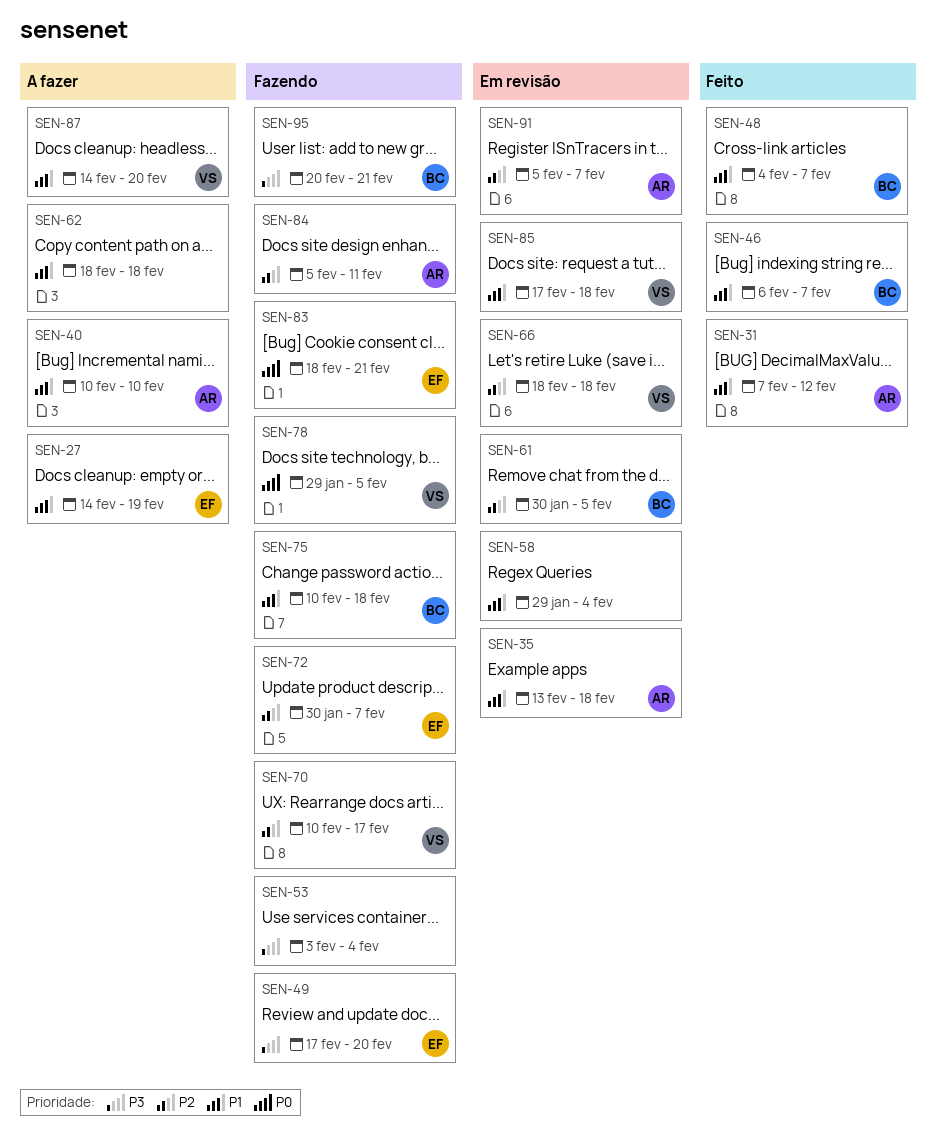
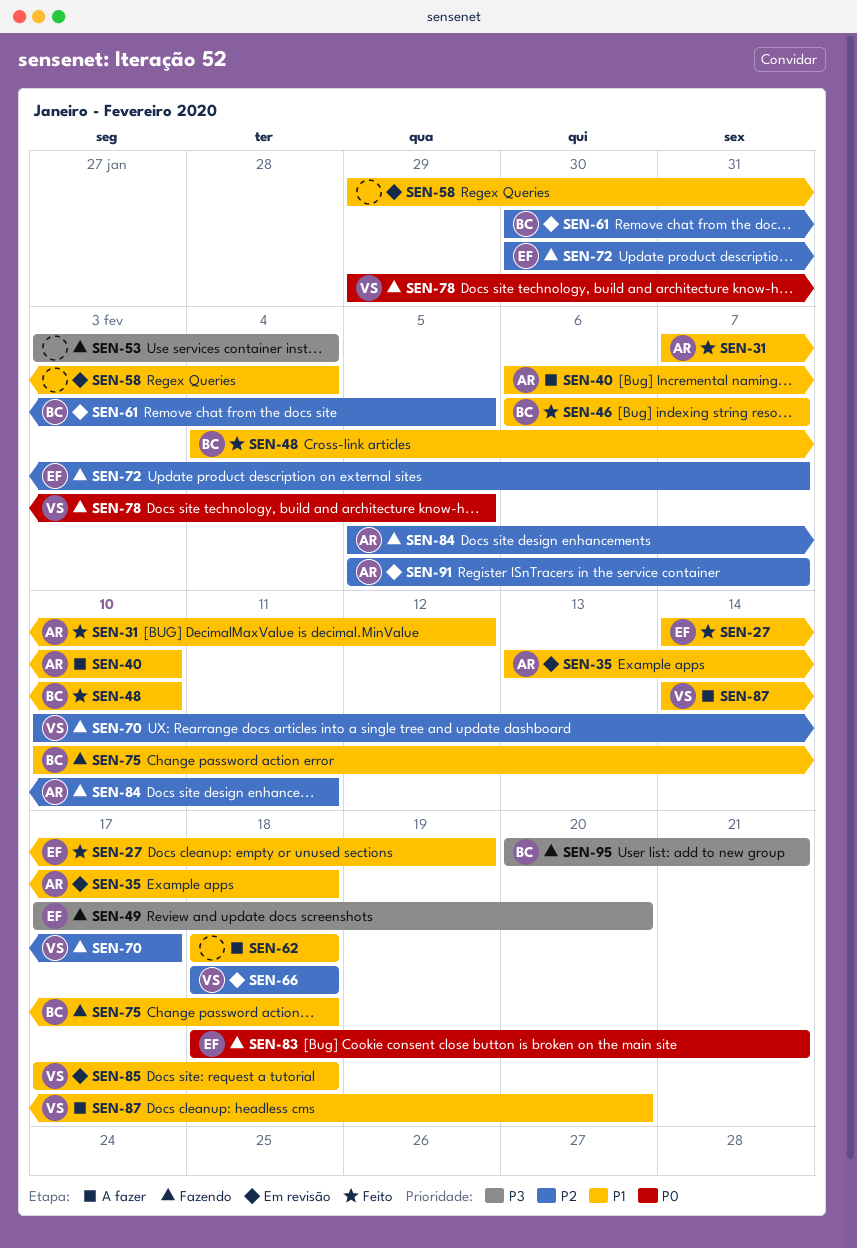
SEN-27, status: A fazer -> Feito
SEN-40, start: Feb 10 -> Feb 6
SEN-48, due: Feb 7 -> Feb 10

